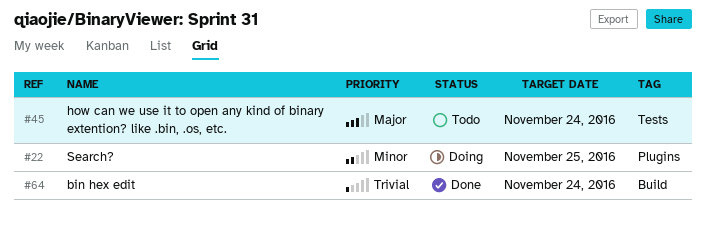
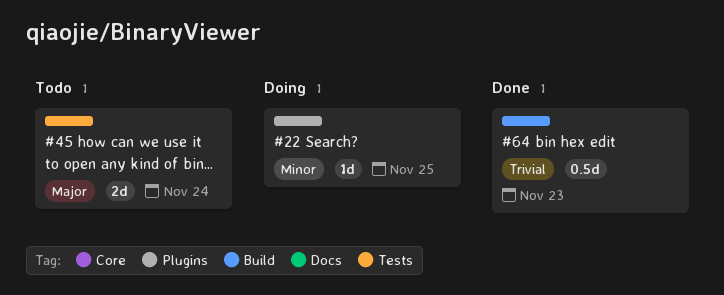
#64, due: Nov 24 -> Nov 23

